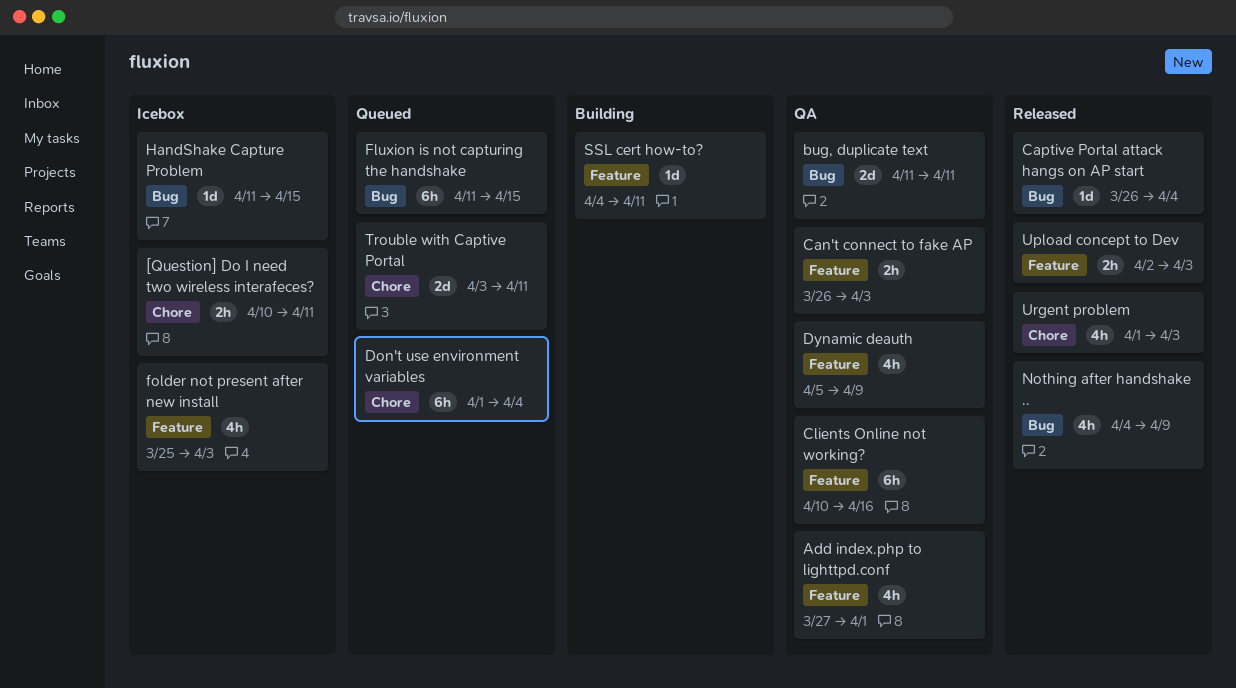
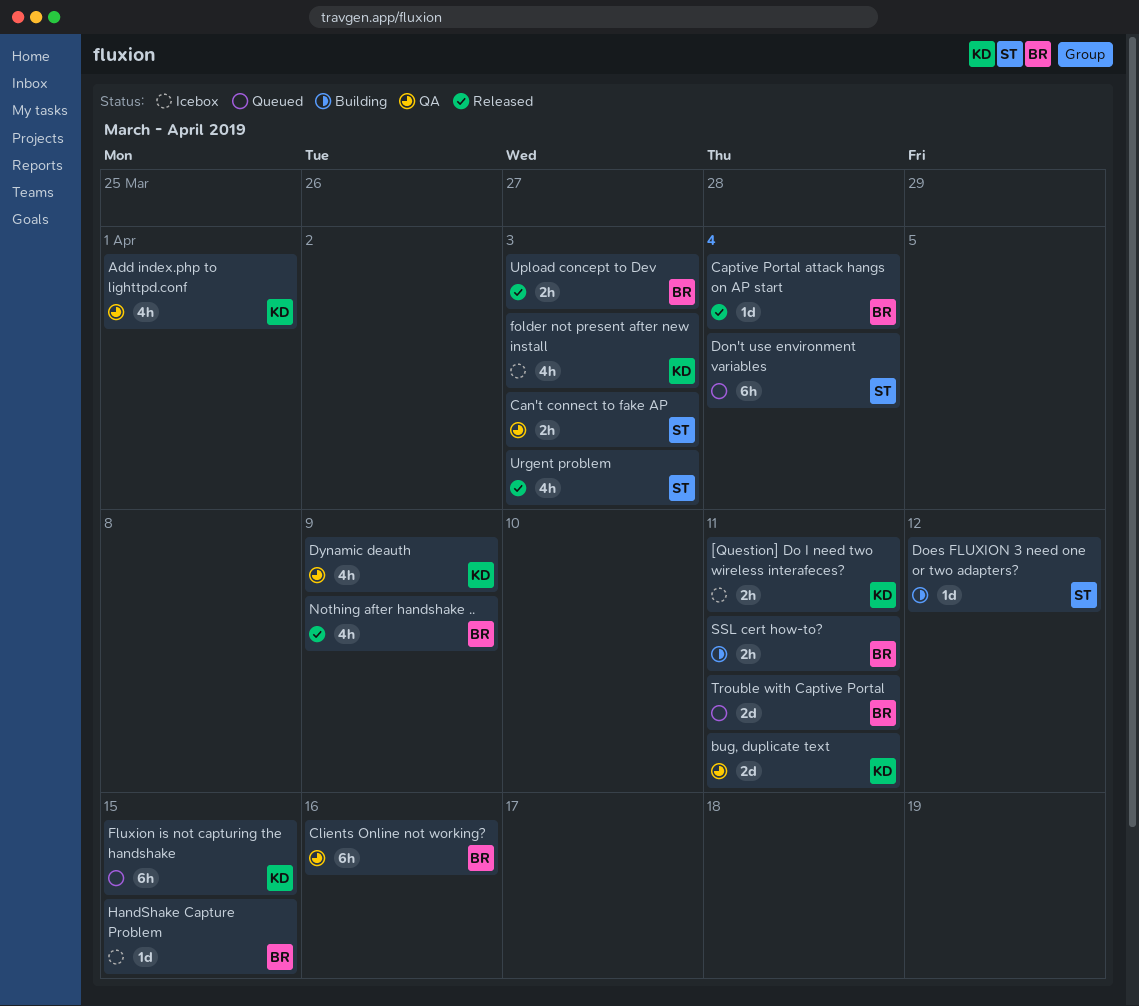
Does FLUXION 3 need one or two adapters?: none -> present
SSL cert how-to?, estimate: 1d -> 2h

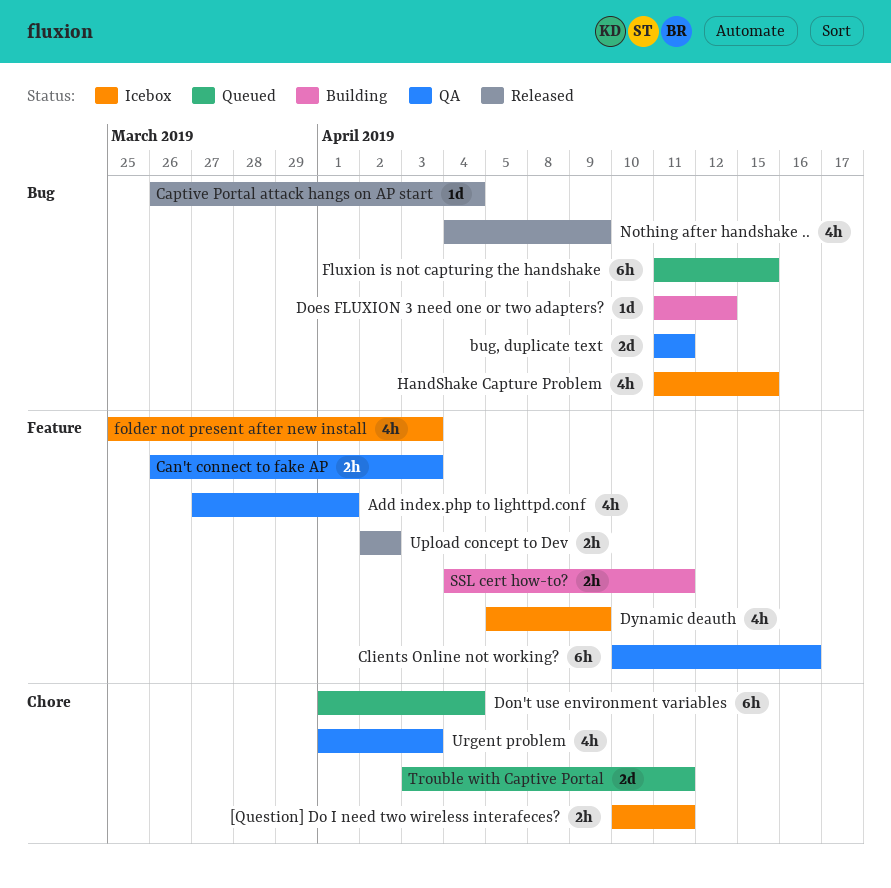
Dynamic deauth, status: QA -> Icebox
HandShake Capture Problem, estimate: 1d -> 4h
Upload concept to Dev, due: Apr 3 -> Apr 2
Urgent problem, status: Released -> QA

